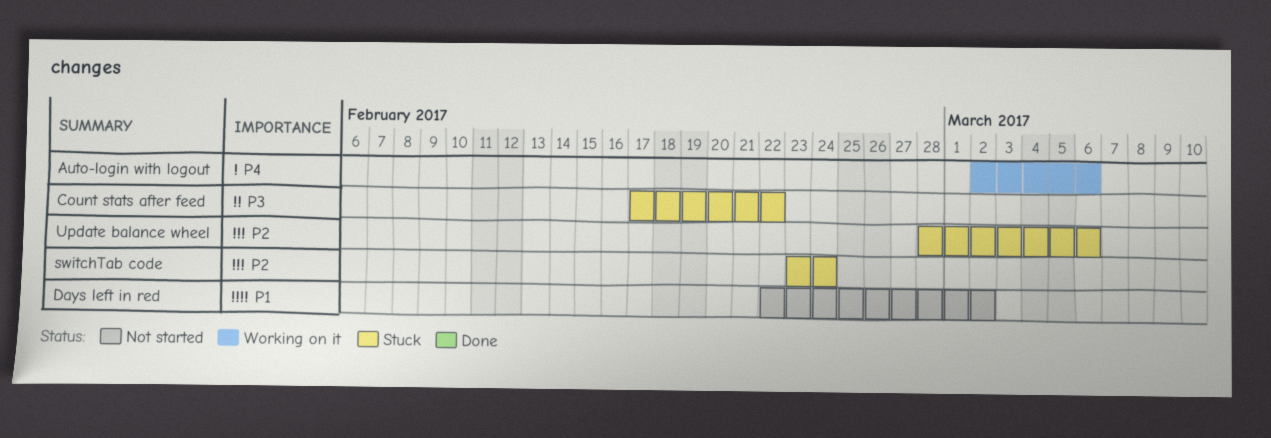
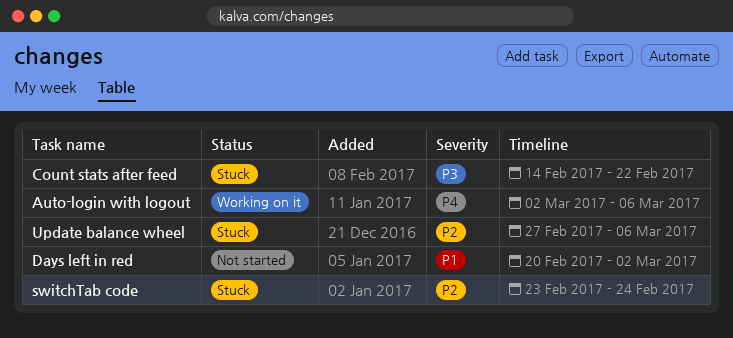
Count stats after feed, start: Feb 17 -> Feb 14
Days left in red, start: Feb 22 -> Feb 20
Update balance wheel, start: Feb 28 -> Feb 27

